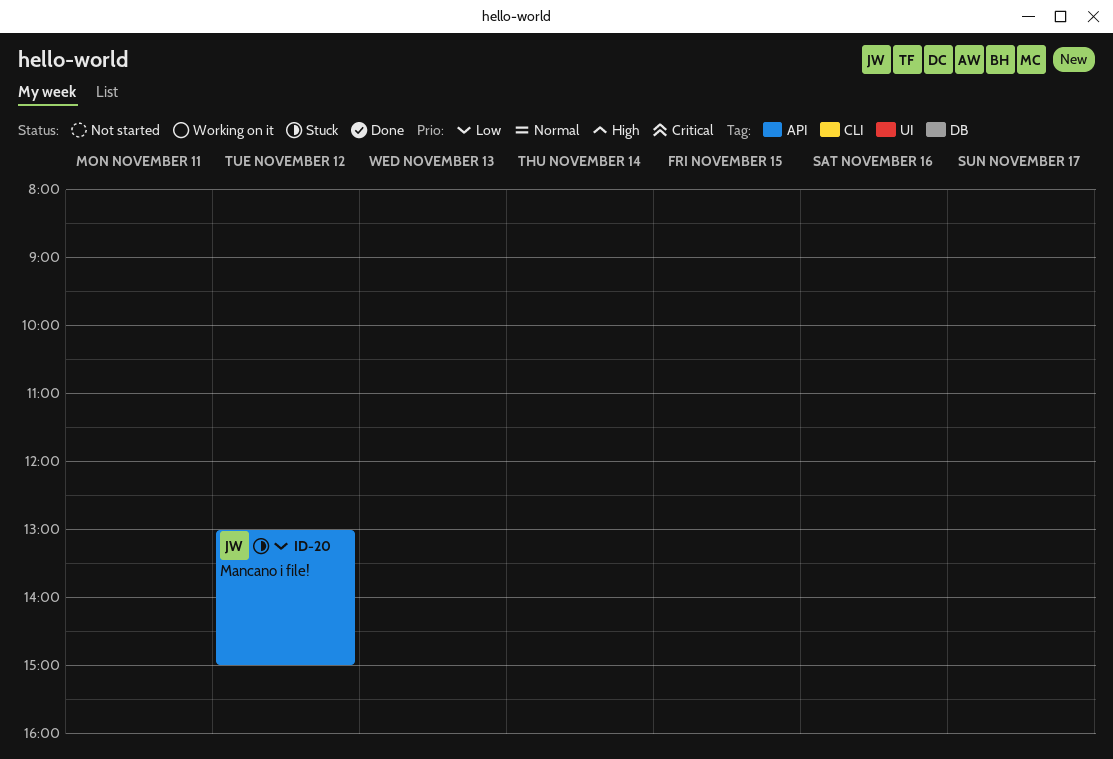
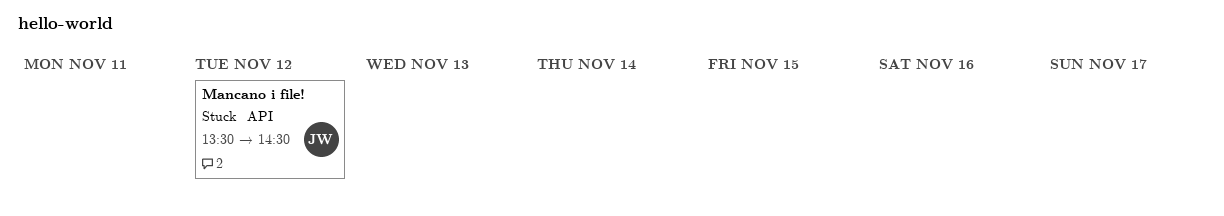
Mancano i file!, begins: 13:00 -> 13:30
Mancano i file!, ends: 15:00 -> 14:30

